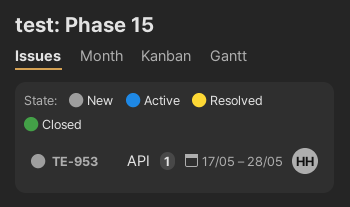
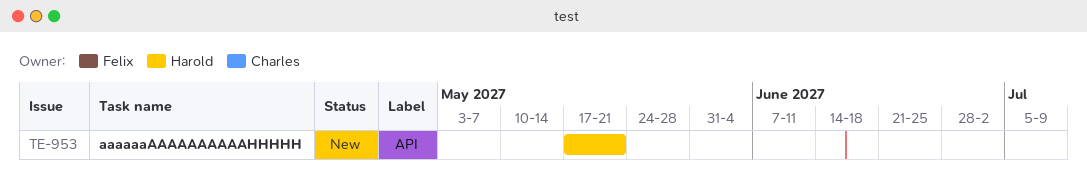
TE-953, due: May 28 -> May 21

